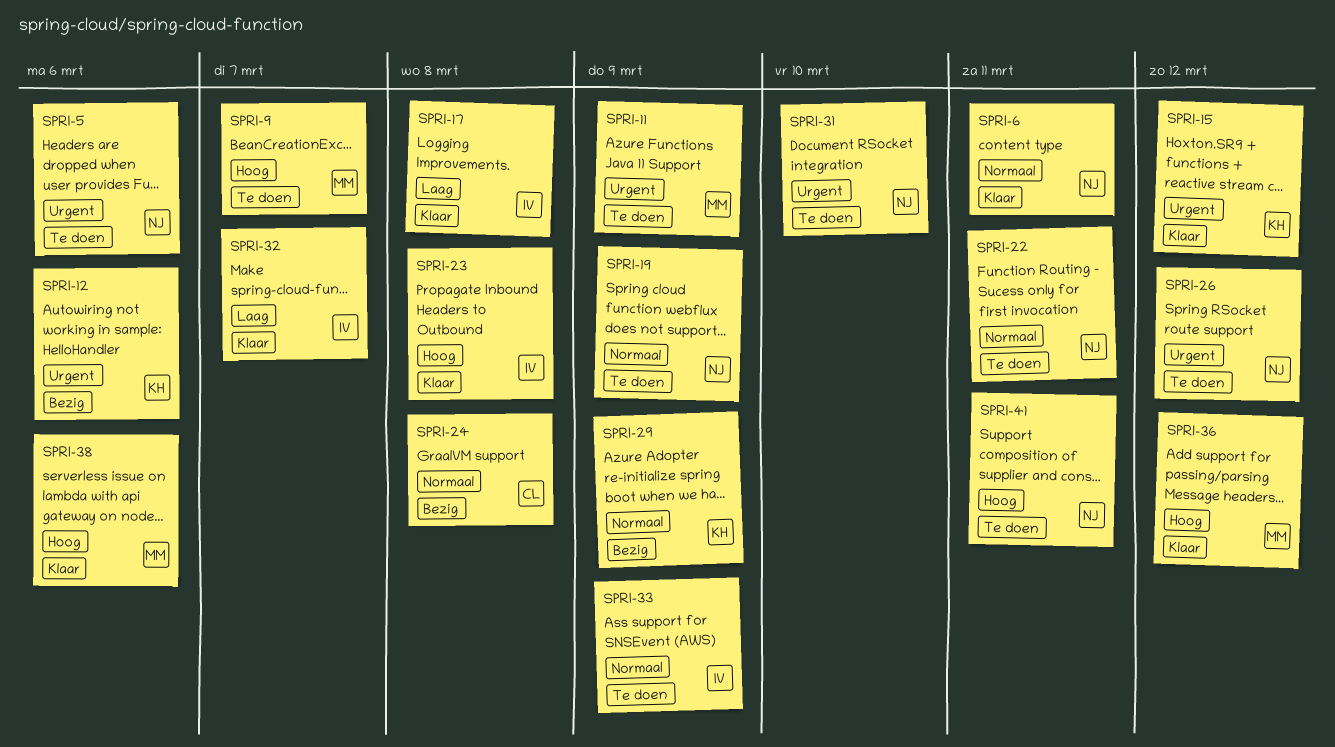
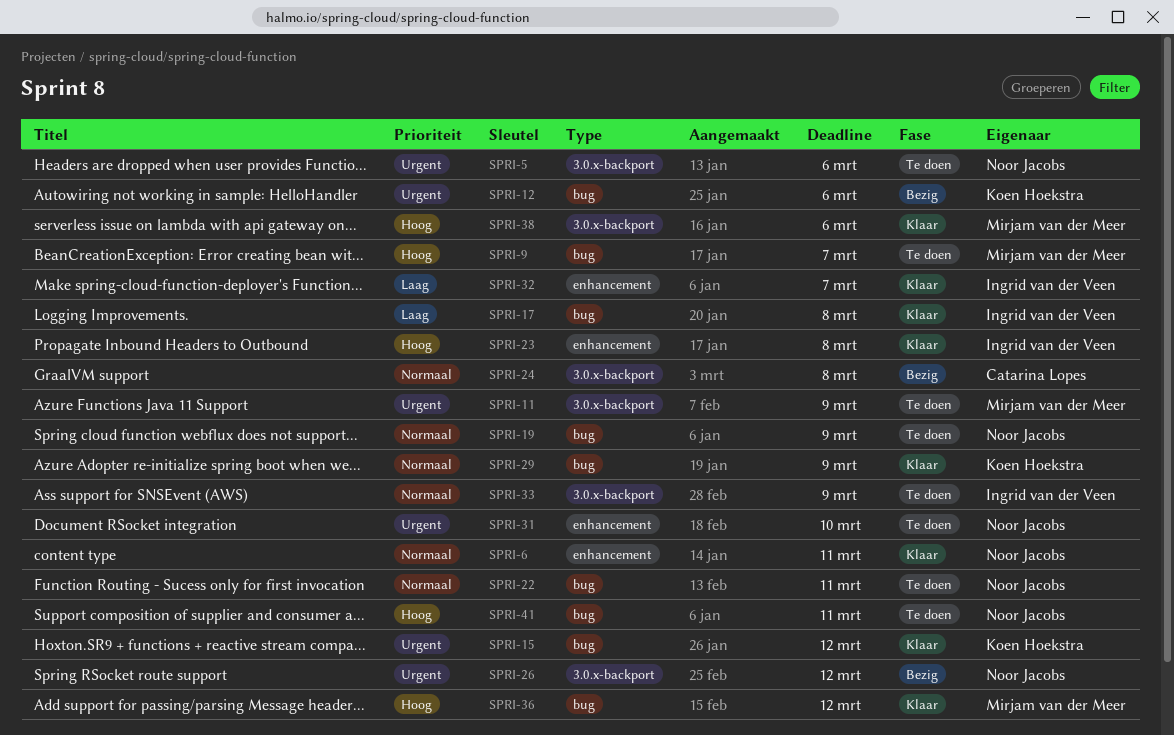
SPRI-26, status: Te doen -> Bezig
SPRI-29, status: Bezig -> Klaar

